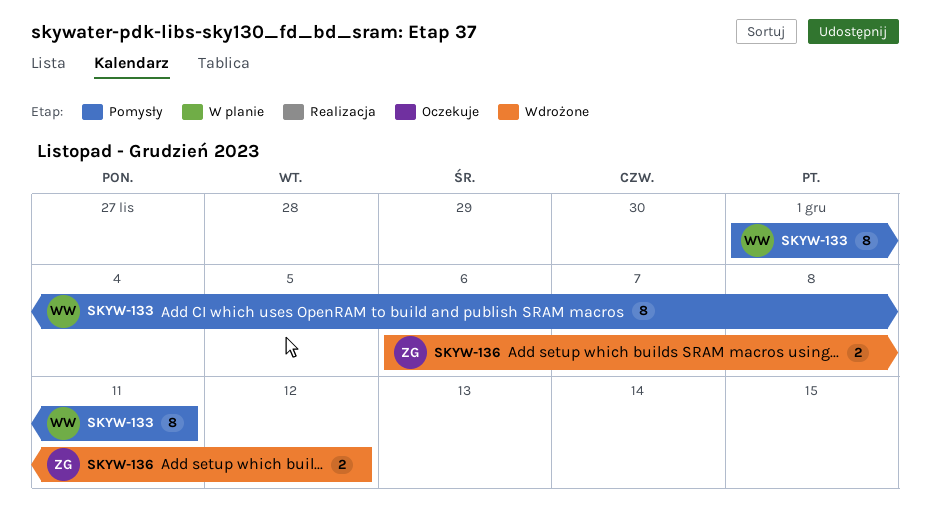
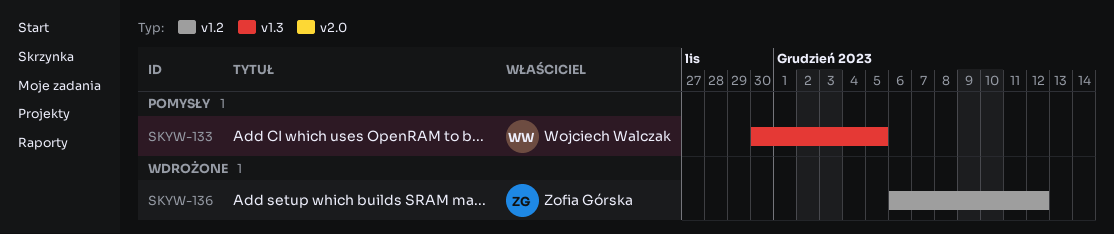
SKYW-133, start: Dec 1 -> Nov 30
SKYW-133, due: Dec 11 -> Dec 5

